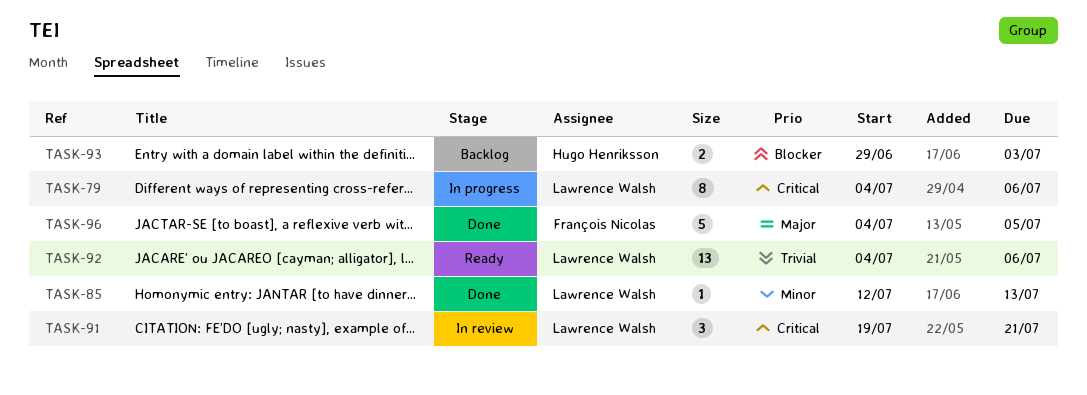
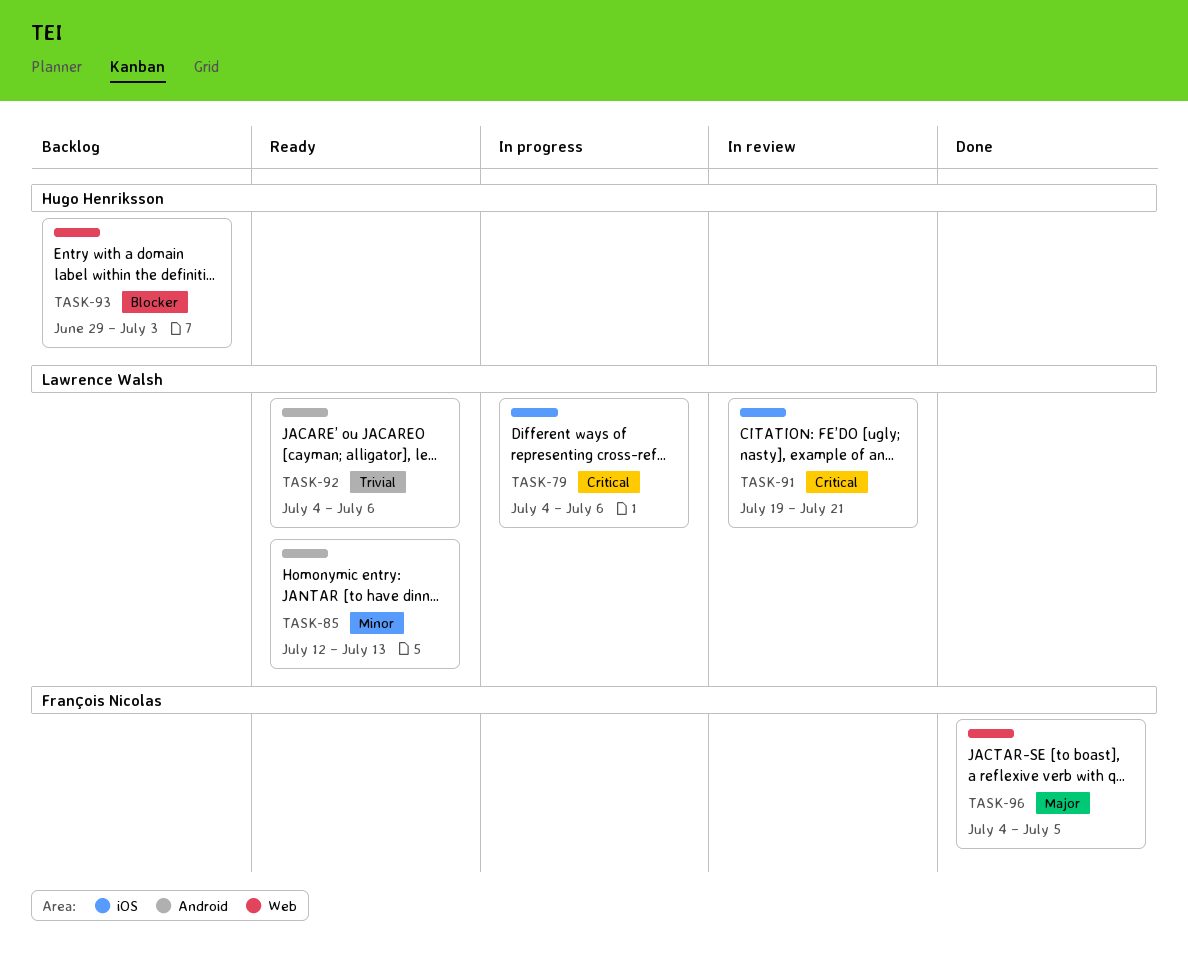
TASK-85, status: Done -> Ready

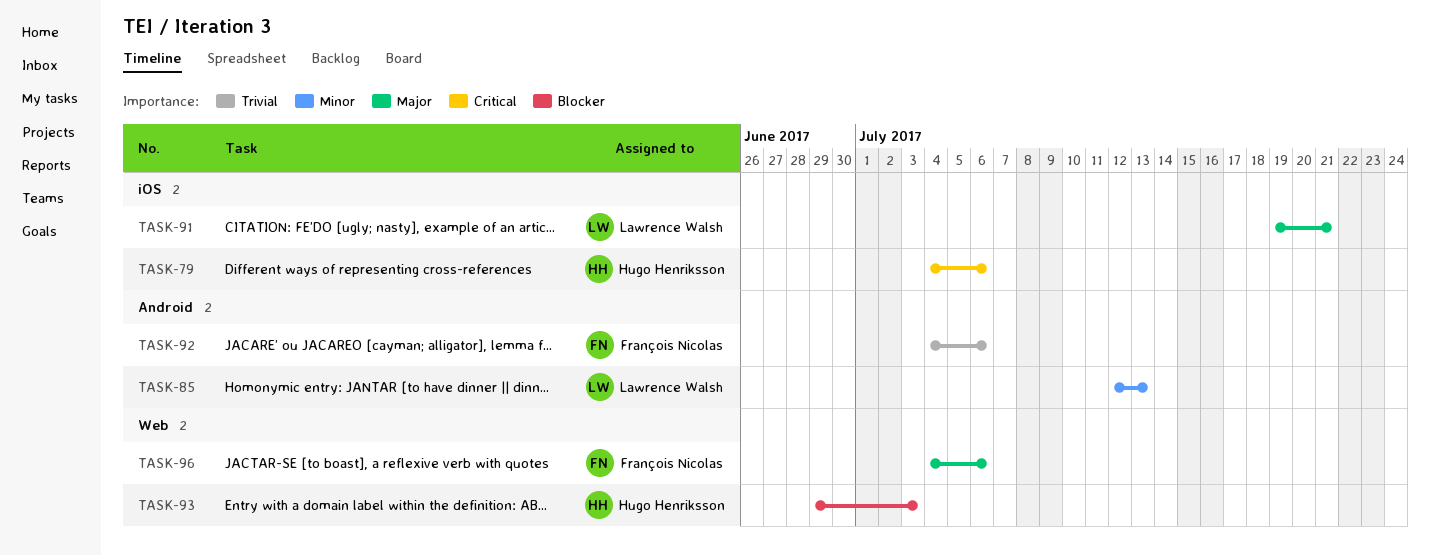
TASK-79, owner: Lawrence Walsh -> Hugo Henriksson
TASK-91, priority: Critical -> Major
TASK-92, owner: Lawrence Walsh -> François Nicolas
TASK-96, due: Jul 5 -> Jul 6

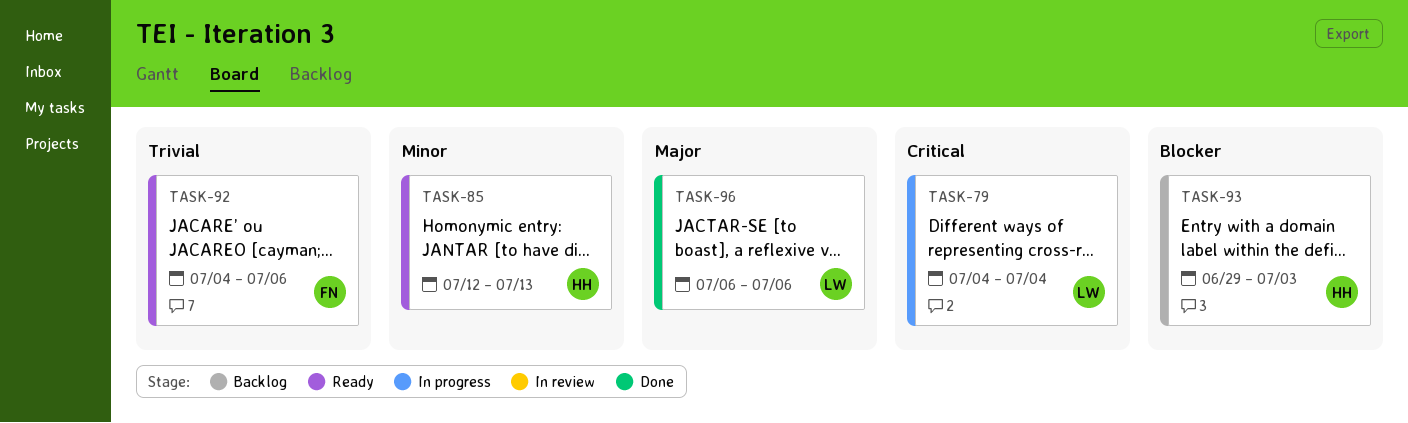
TASK-79, owner: Hugo Henriksson -> Lawrence Walsh
TASK-79, due: Jul 6 -> Jul 4
TASK-85, owner: Lawrence Walsh -> Hugo Henriksson
TASK-91: present -> none
TASK-96, owner: François Nicolas -> Lawrence Walsh
TASK-96, start: Jul 4 -> Jul 6

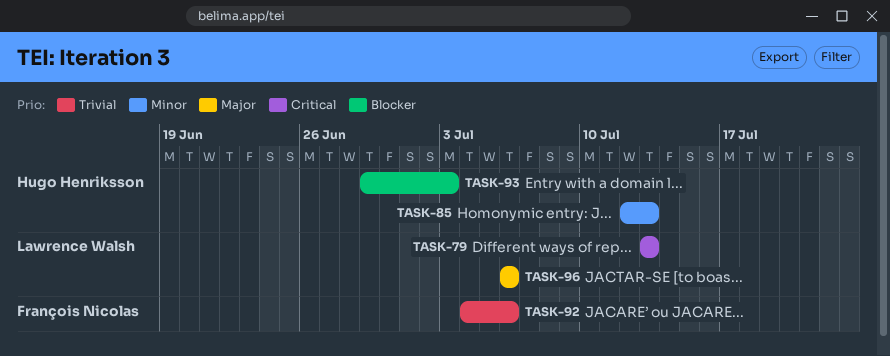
TASK-79, start: Jul 4 -> Jul 13
TASK-79, due: Jul 4 -> Jul 13

